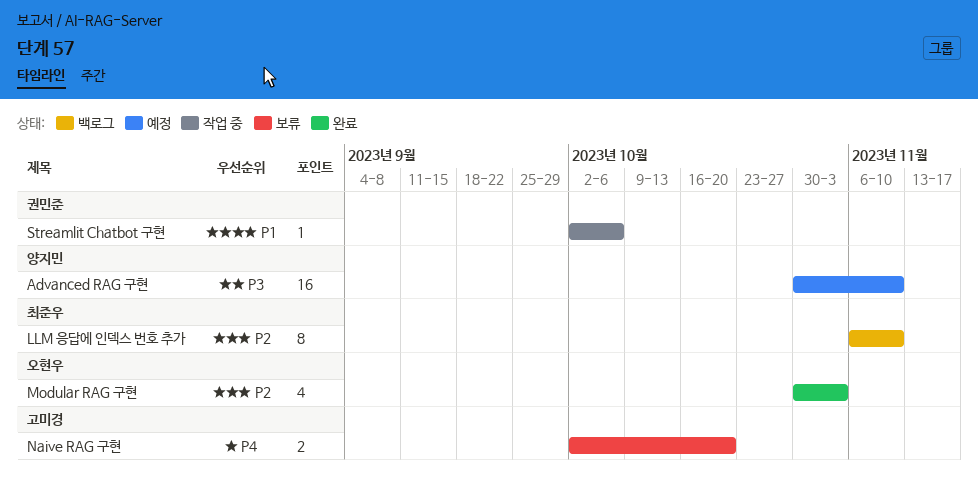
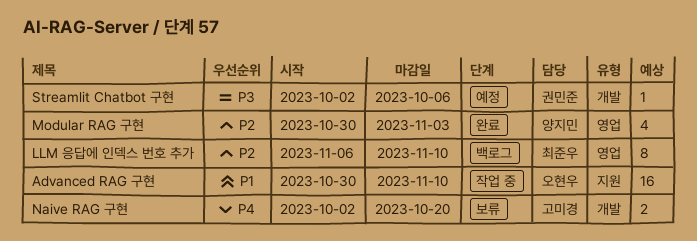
Advanced RAG 구현, status: 예정 -> 작업 중
Advanced RAG 구현, owner: 양지민 -> 오현우
Advanced RAG 구현, priority: P3 -> P1
Modular RAG 구현, owner: 오현우 -> 양지민
Streamlit Chatbot 구현, status: 작업 중 -> 예정
Streamlit Chatbot 구현, priority: P1 -> P3

